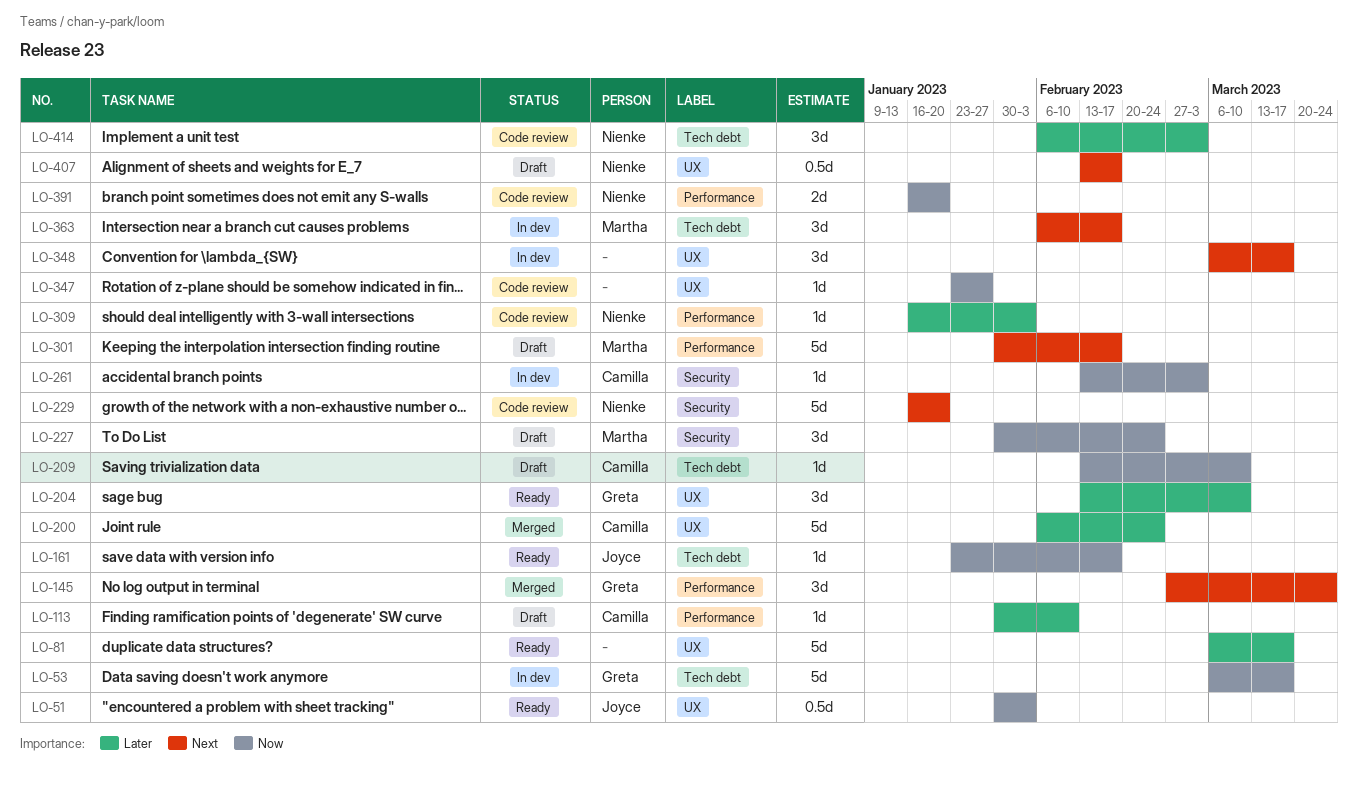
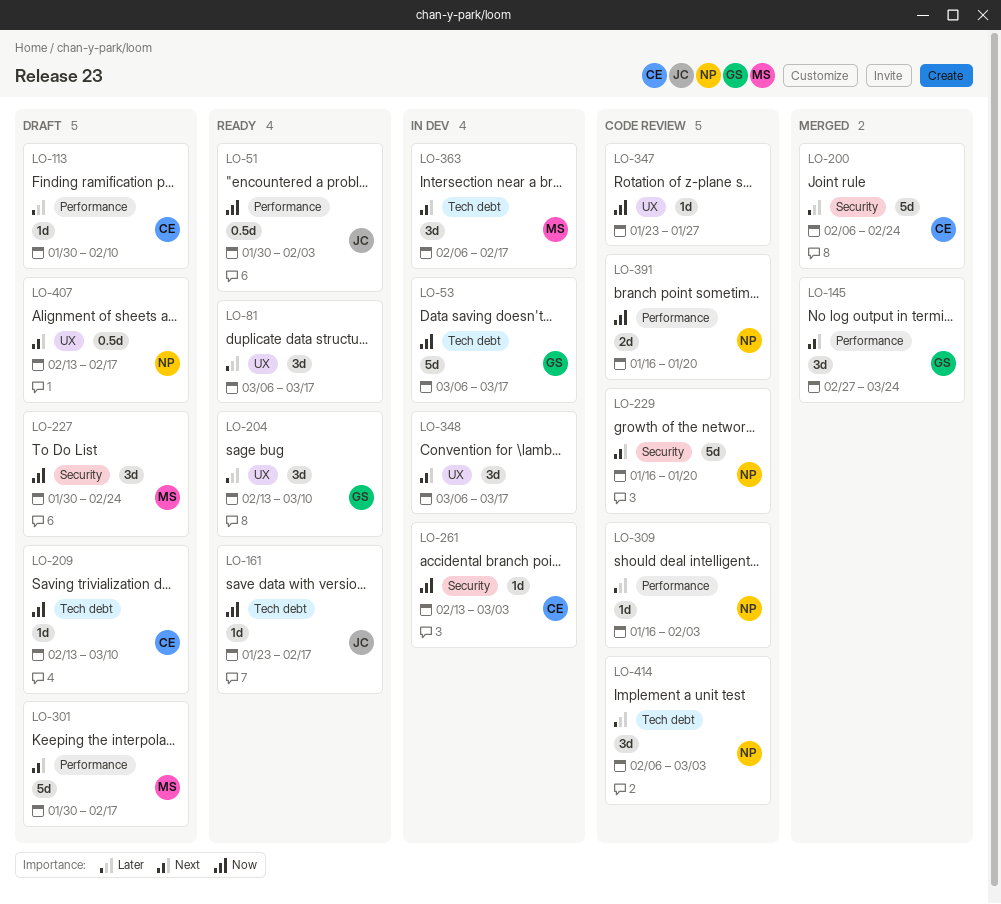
LO-51, label: UX -> Performance
LO-81, estimate: 5d -> 3d
LO-200, label: UX -> Security

